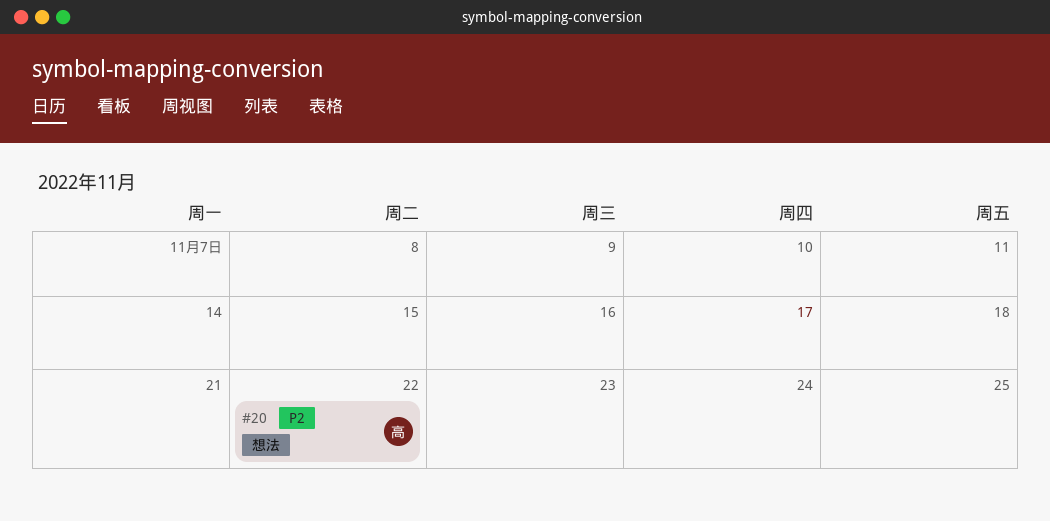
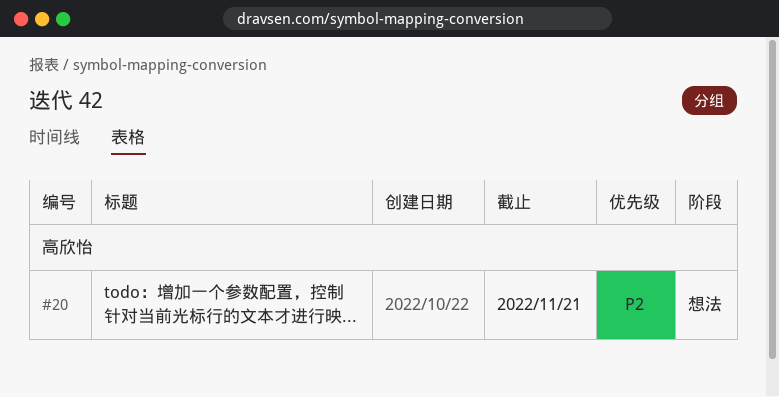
#20, due: Nov 22 -> Nov 21

